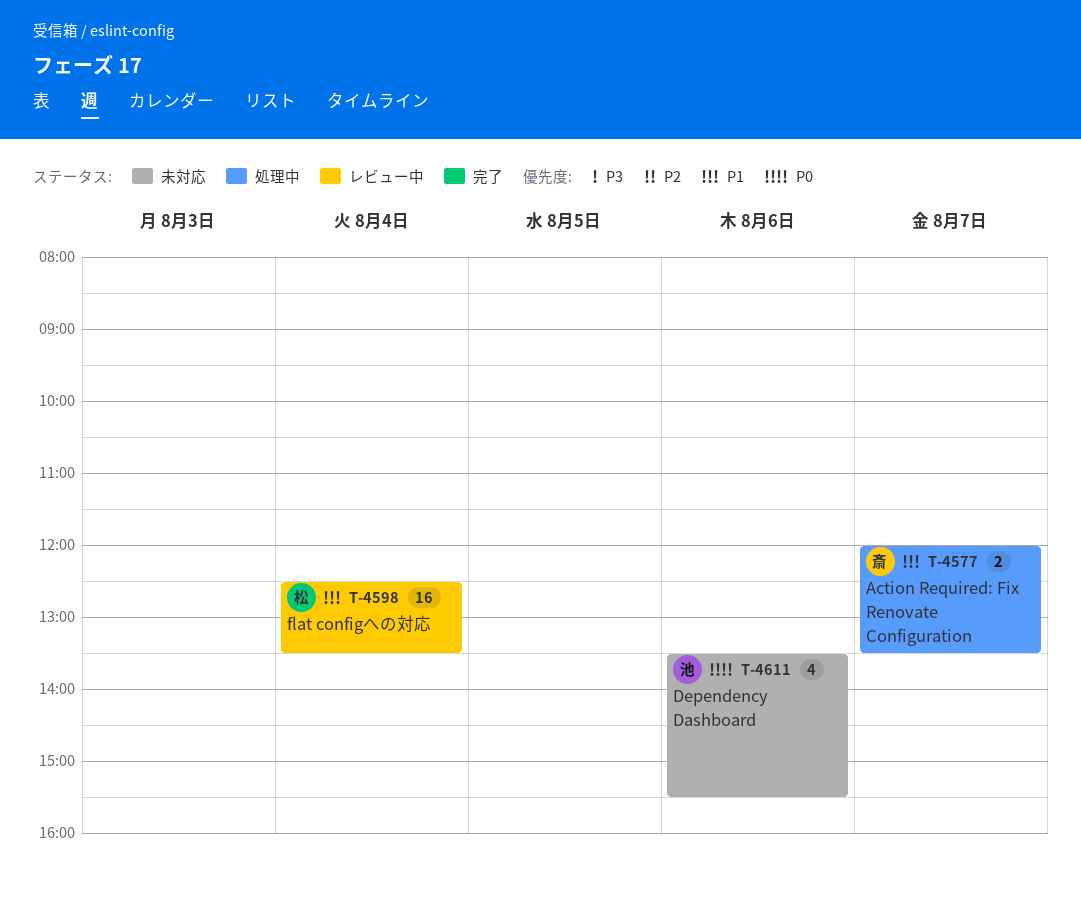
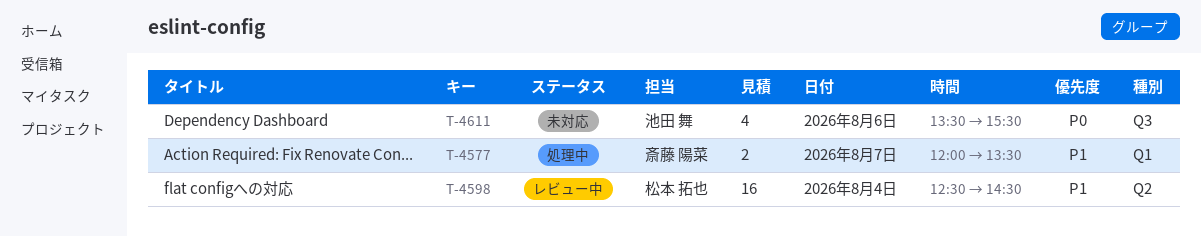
T-4598, ends: 13:30 -> 14:30

